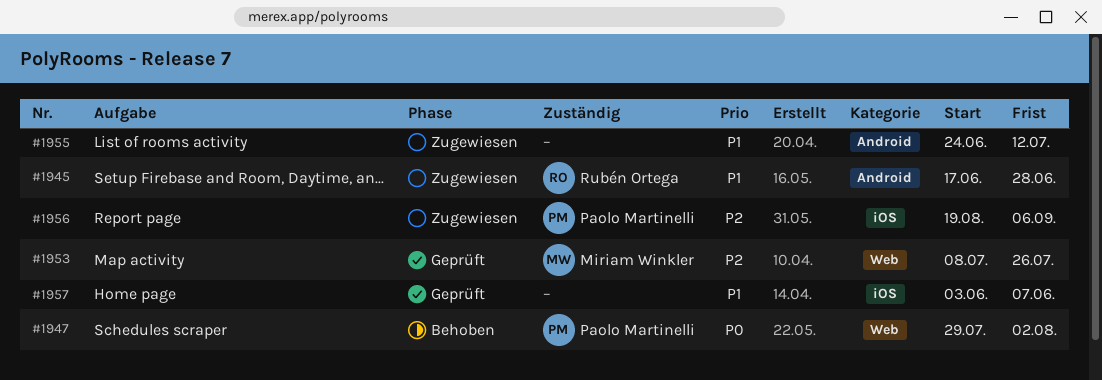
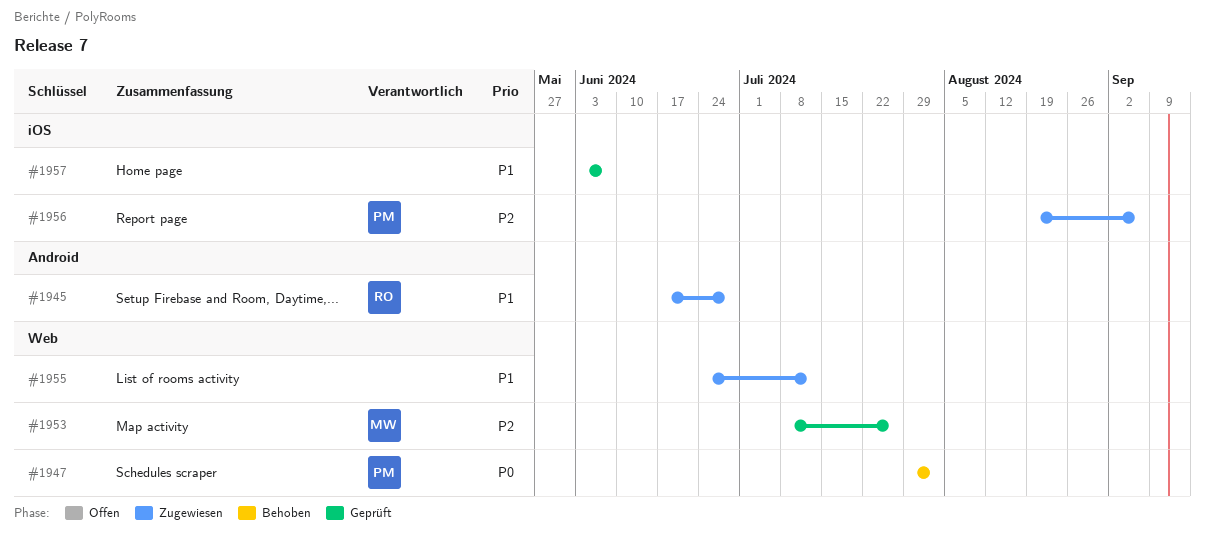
#1955, label: Android -> Web

